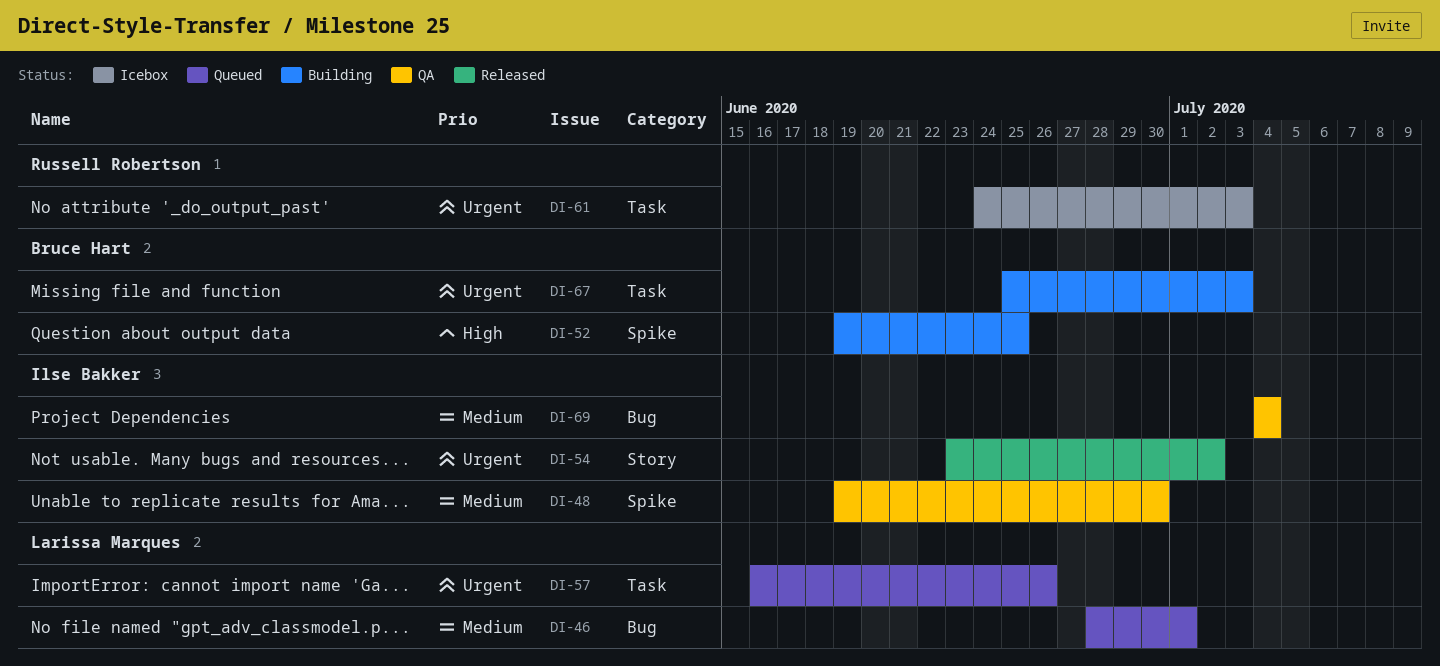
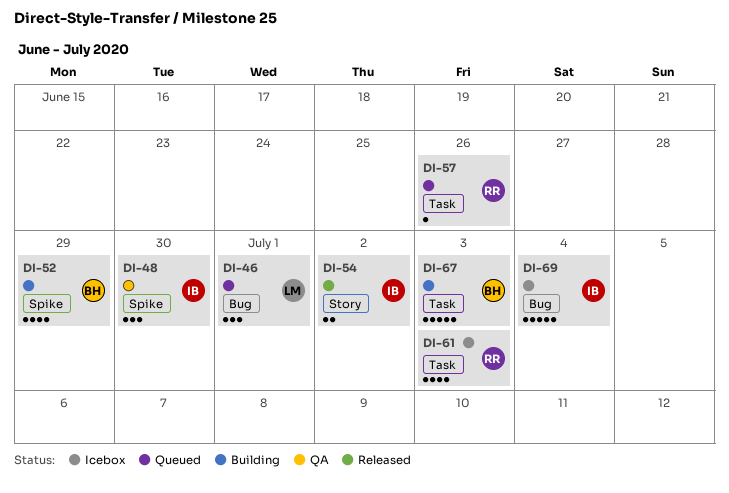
DI-52, due: Jun 25 -> Jun 29
DI-57, owner: Larissa Marques -> Russell Robertson
DI-69, status: QA -> Icebox

